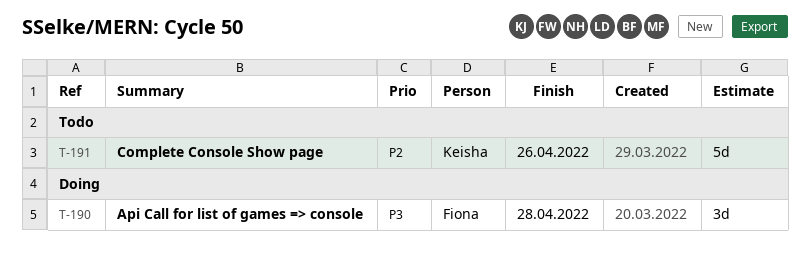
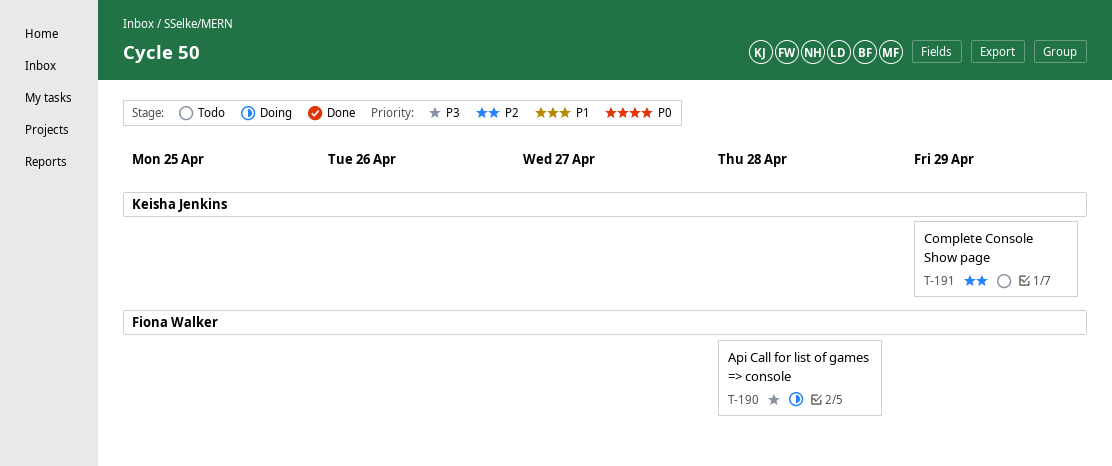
T-191, due: Apr 26 -> Apr 29

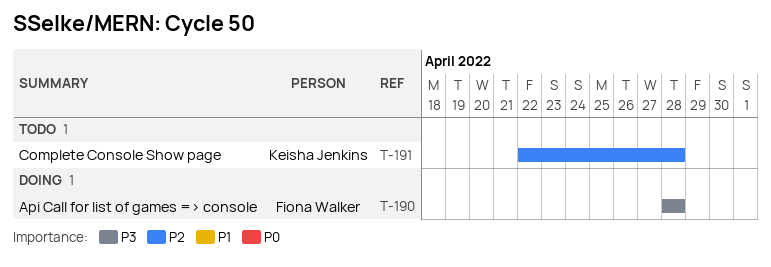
T-191, due: Apr 29 -> Apr 28

